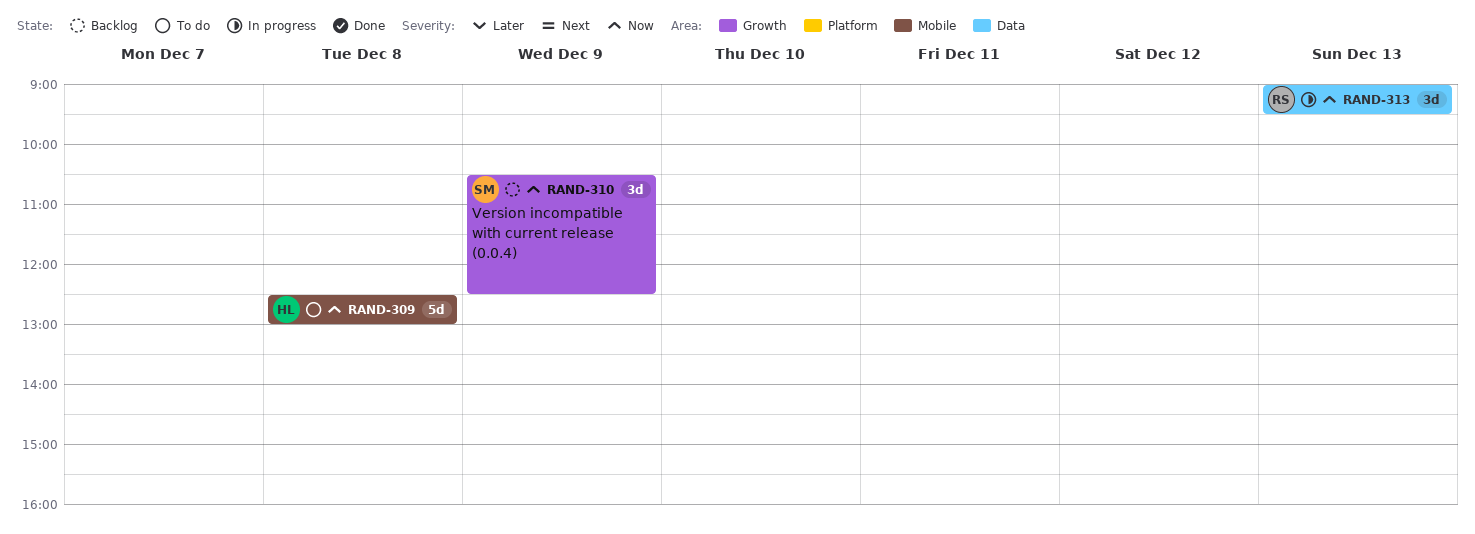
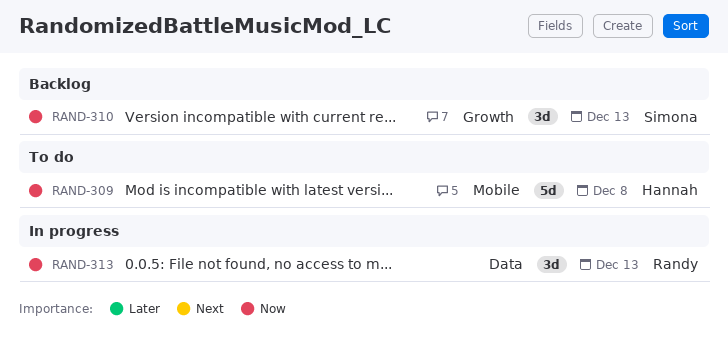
RAND-310, day: Dec 9 -> Dec 13

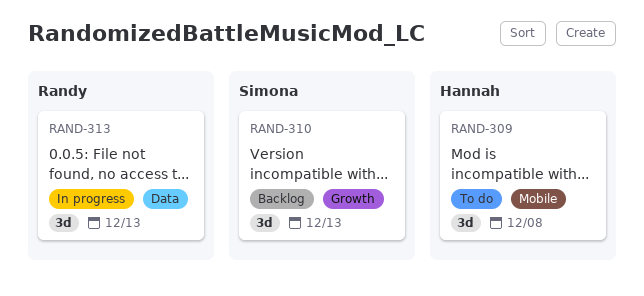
RAND-309, estimate: 5d -> 3d

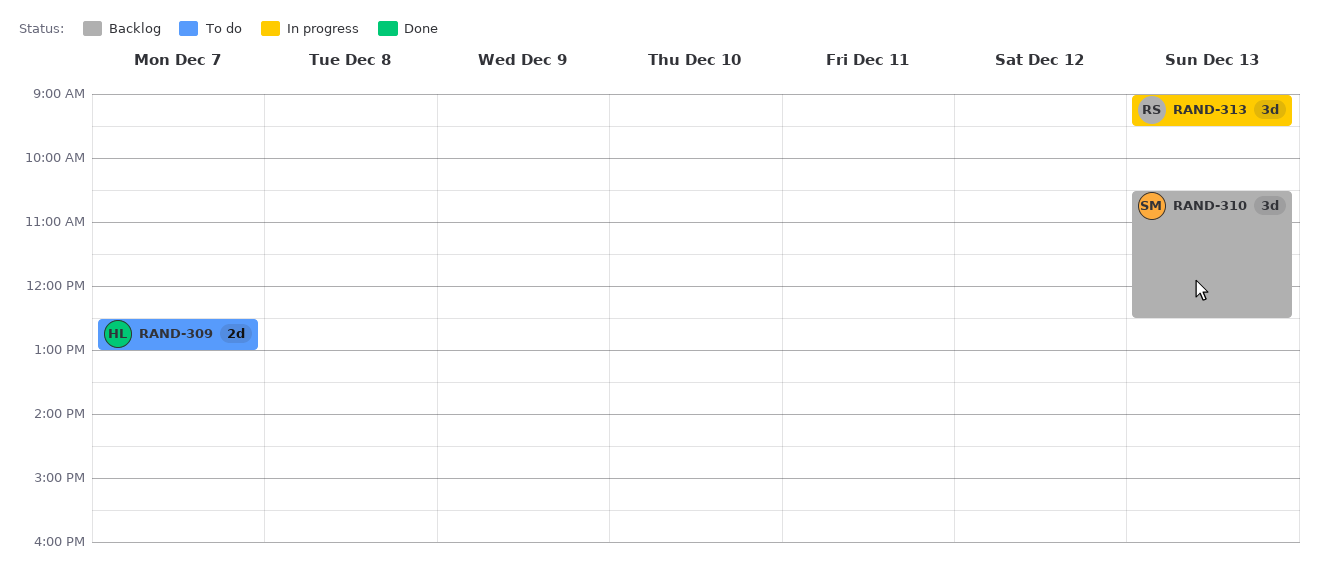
RAND-309, estimate: 3d -> 2d
RAND-309, day: Dec 8 -> Dec 7

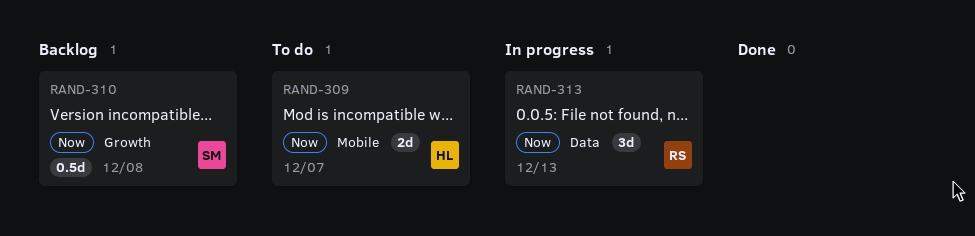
RAND-310, estimate: 3d -> 0.5d
RAND-310, day: Dec 13 -> Dec 8

